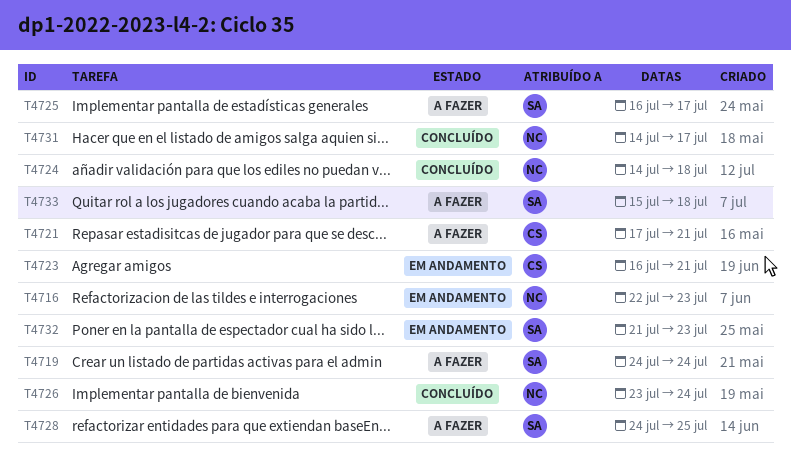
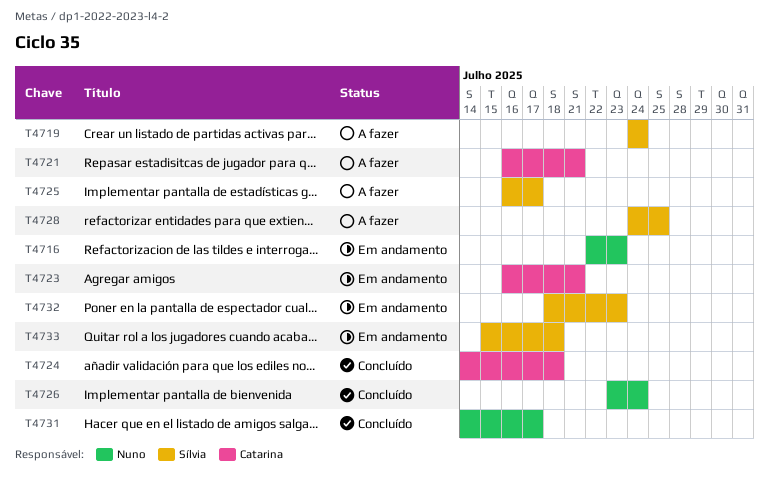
T4721, start: Jul 17 -> Jul 16
T4724, owner: Nuno -> Catarina
T4732, start: Jul 21 -> Jul 18
T4733, status: A fazer -> Em andamento

